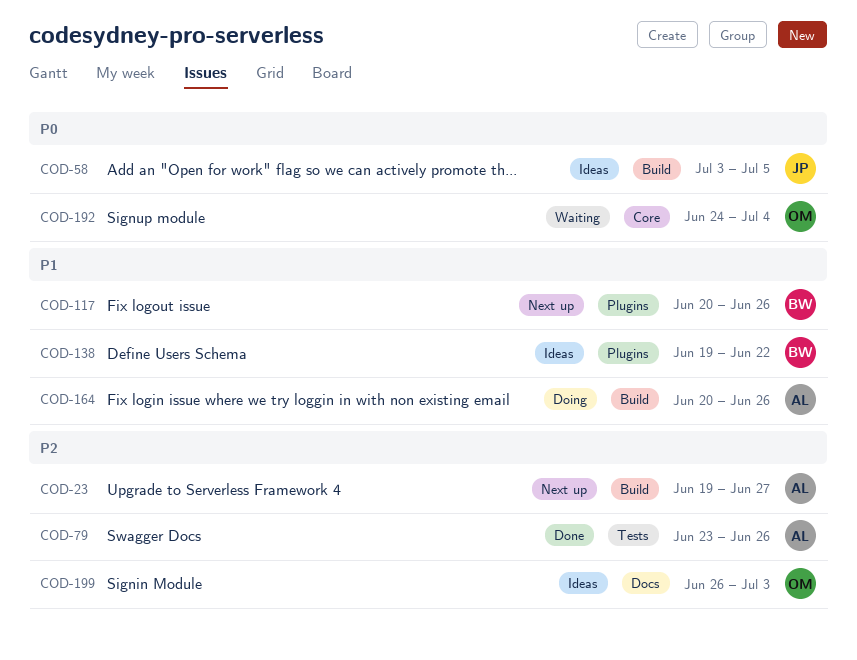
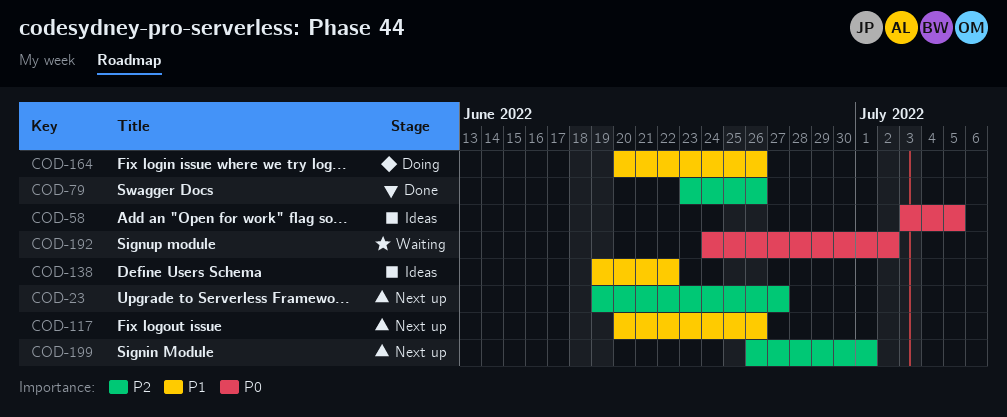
COD-192, due: Jul 4 -> Jul 2
COD-199, status: Ideas -> Next up
COD-199, due: Jul 3 -> Jul 1

